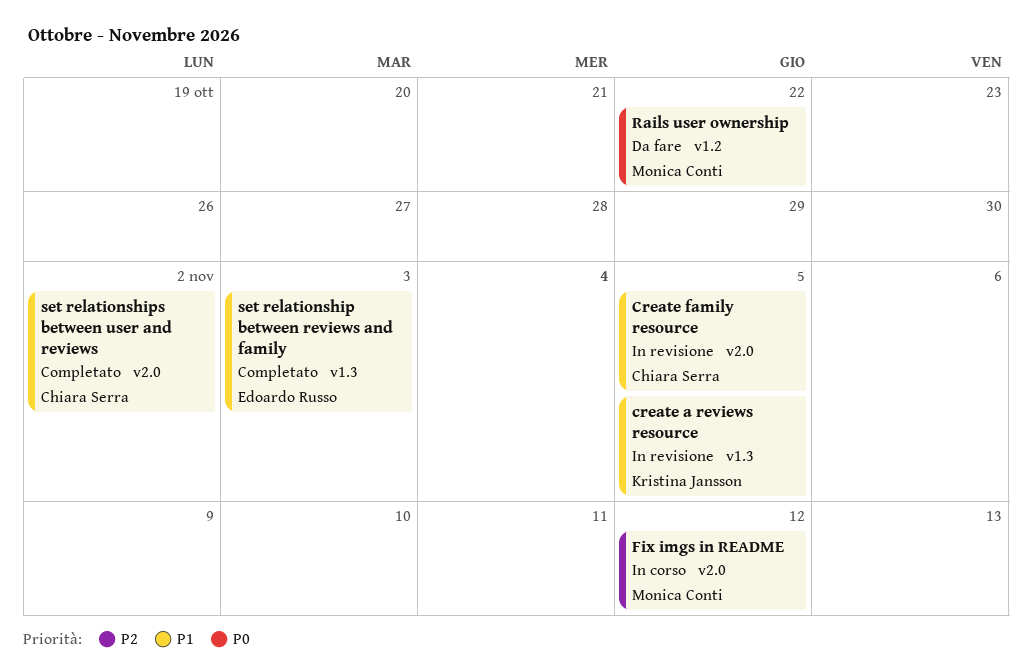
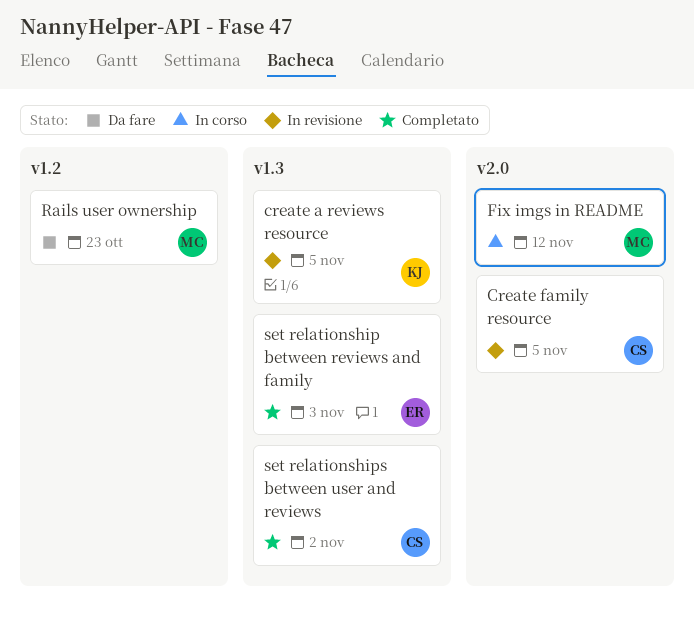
Rails user ownership, due: Oct 22 -> Oct 23
set relationships between user and reviews, label: v2.0 -> v1.3

